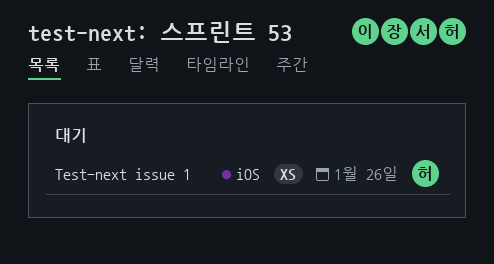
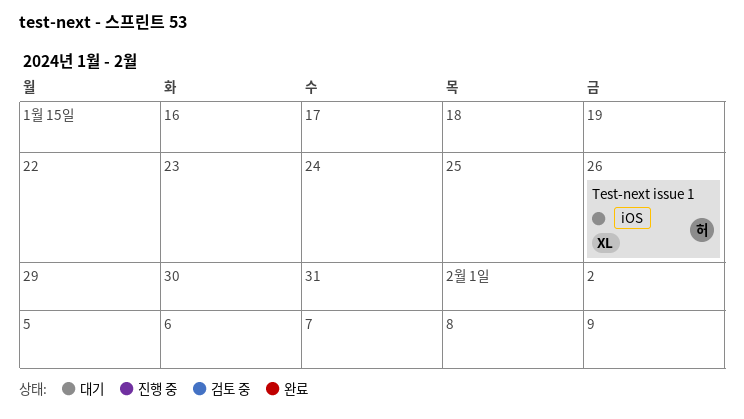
Test-next issue 1, estimate: XS -> XL

